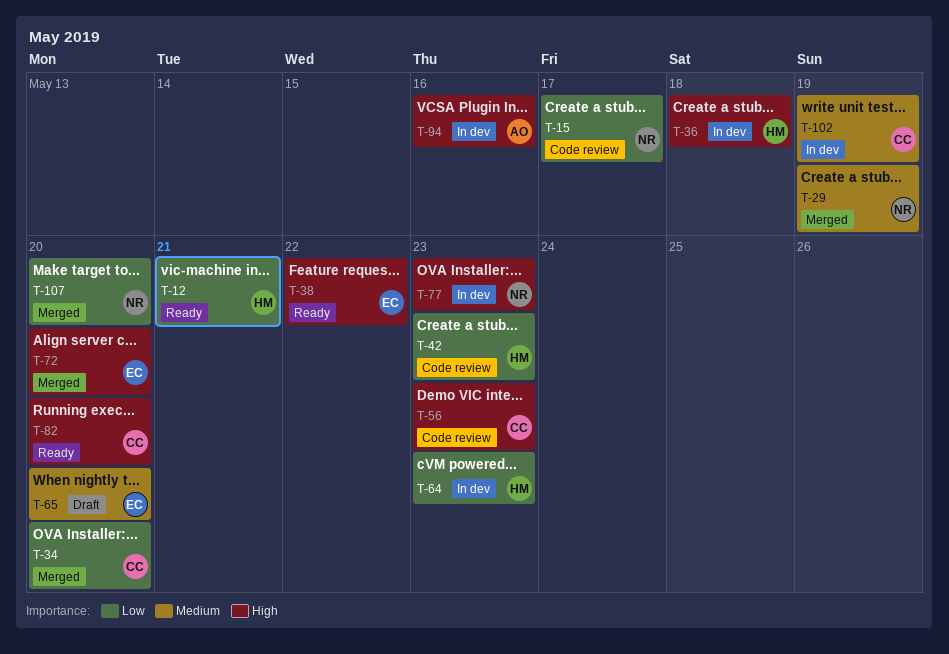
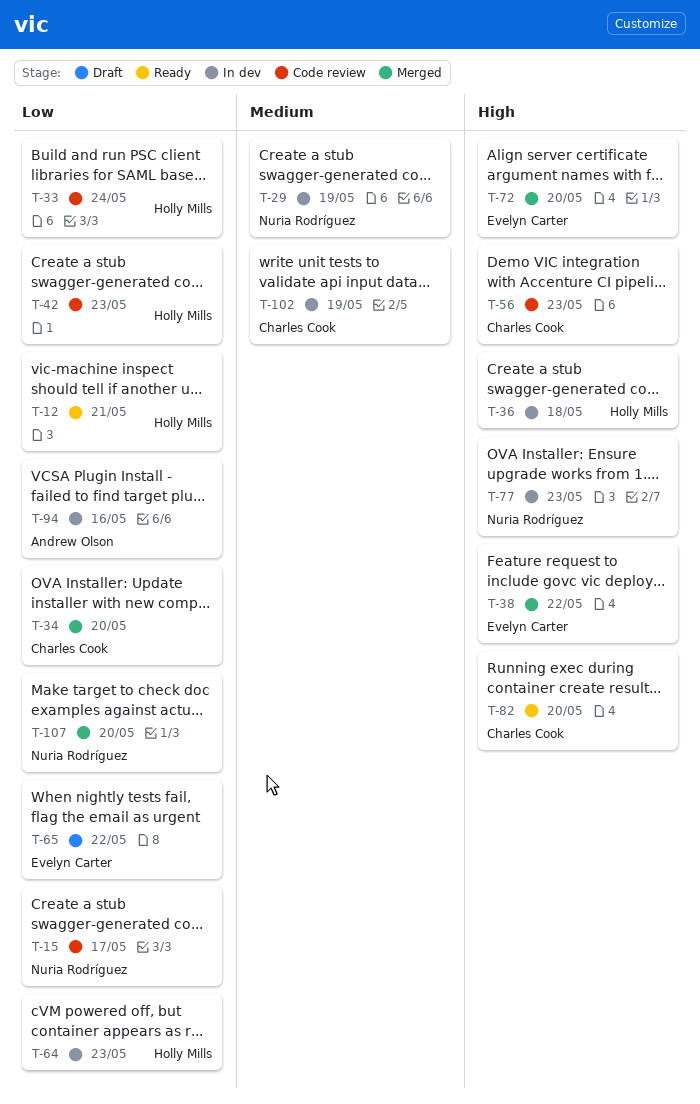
T-29, status: Merged -> In dev
T-33: none -> present
T-38, status: Ready -> Merged
T-65, priority: Medium -> Low
T-65, due: May 20 -> May 22
T-94, priority: High -> Low

